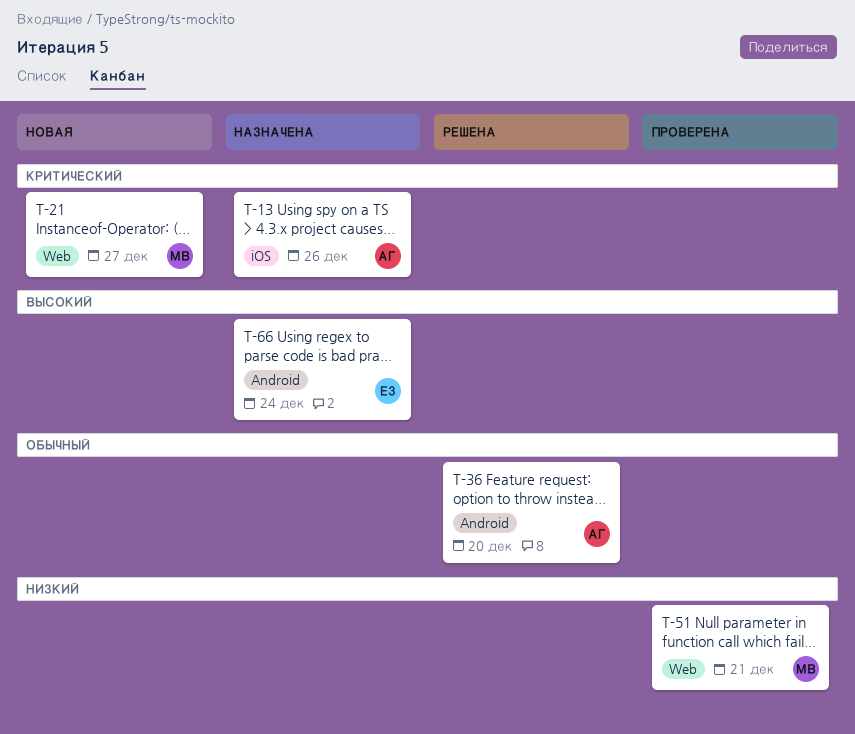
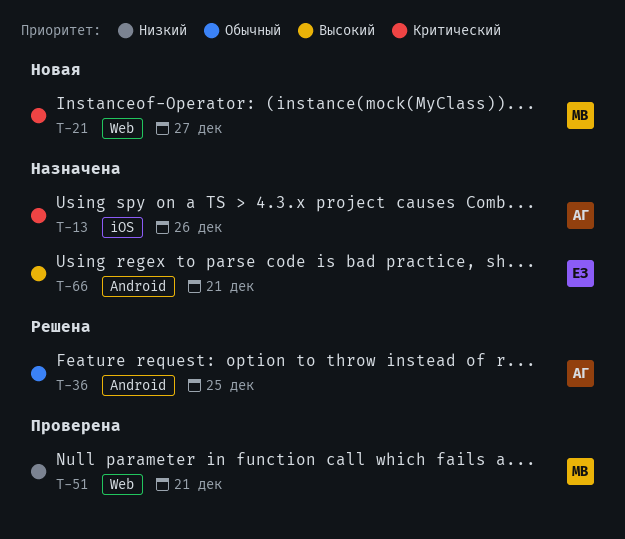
T-36, due: Dec 20 -> Dec 25
T-66, due: Dec 24 -> Dec 21

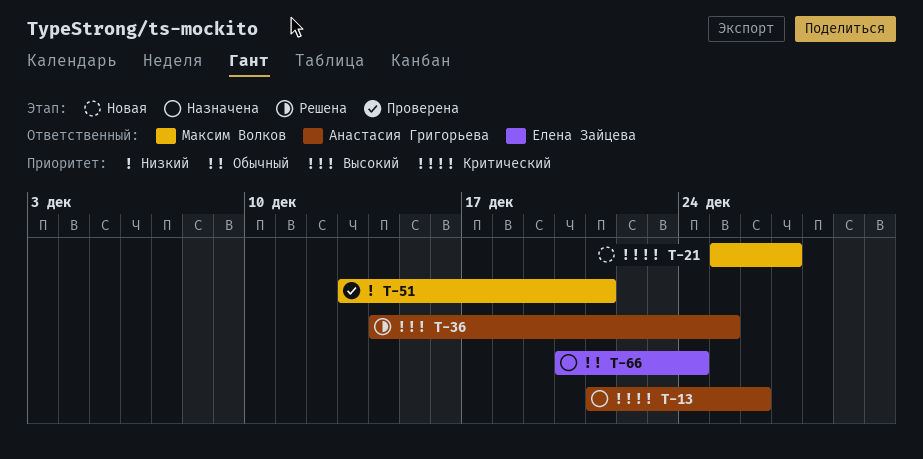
T-36, priority: Обычный -> Высокий
T-66, priority: Высокий -> Обычный
T-66, due: Dec 21 -> Dec 24

